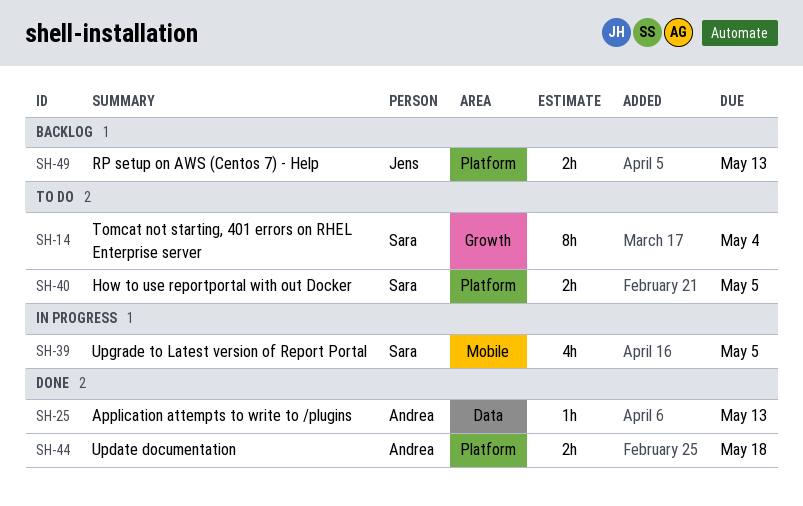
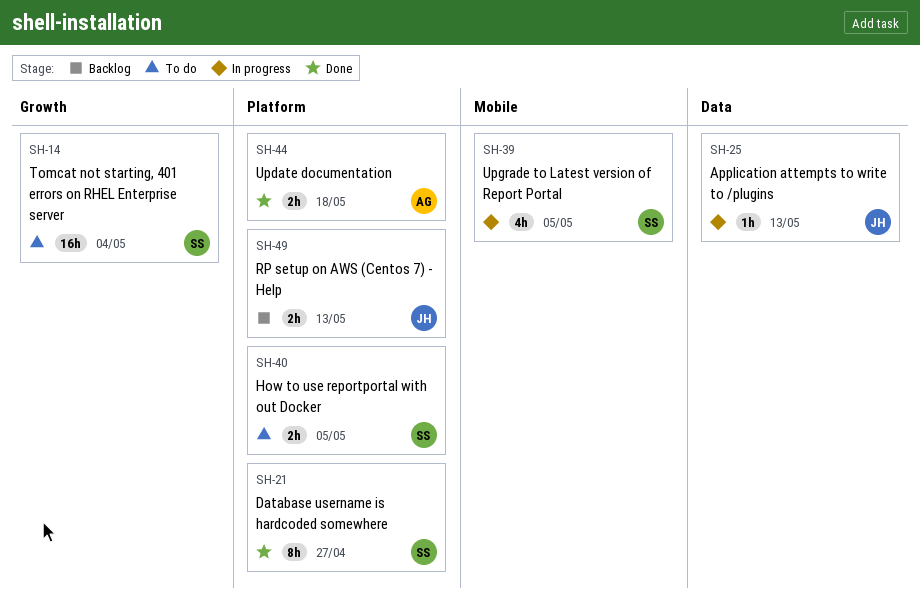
SH-14, estimate: 8h -> 16h
SH-21: none -> present
SH-25, status: Done -> In progress
SH-25, owner: Andrea -> Jens

